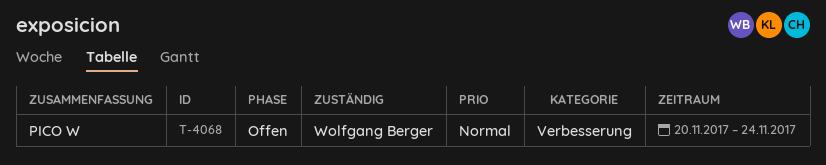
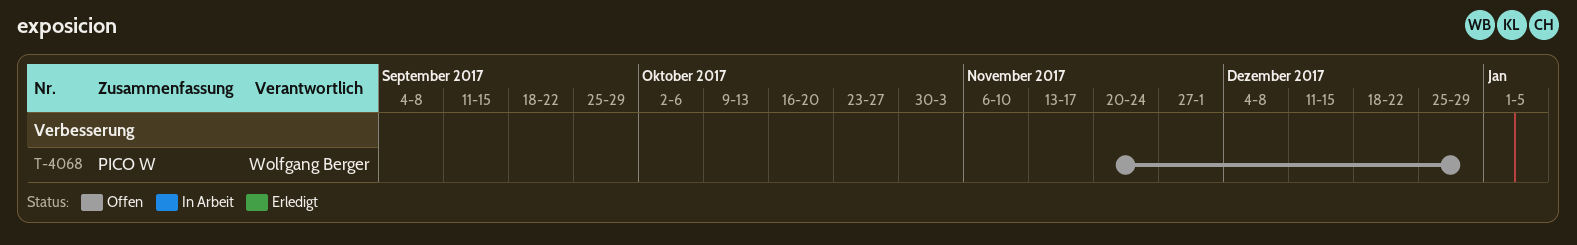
T-4068, due: Nov 24 -> Dec 29

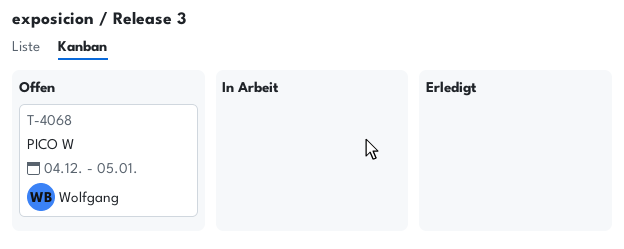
T-4068, start: Nov 20 -> Dec 4
T-4068, due: Dec 29 -> Jan 5

